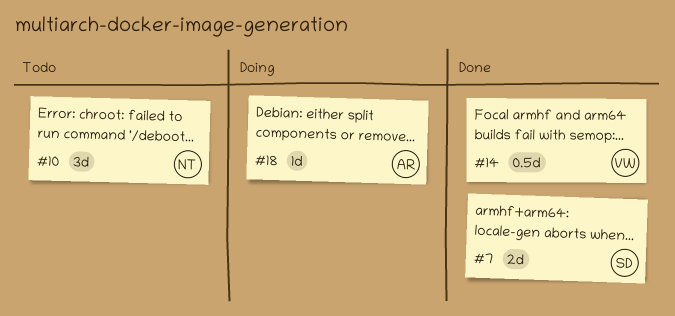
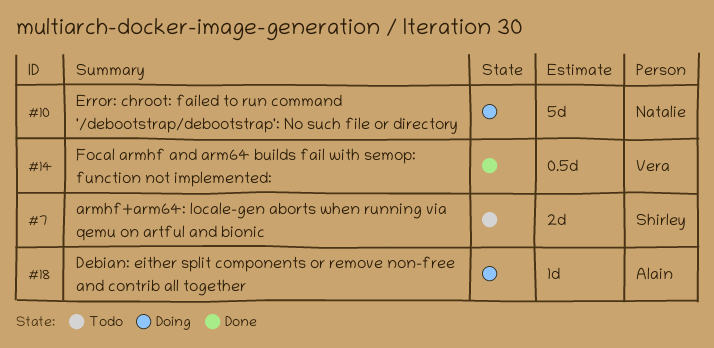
#7, status: Done -> Todo
#10, status: Todo -> Doing
#10, estimate: 3d -> 5d

